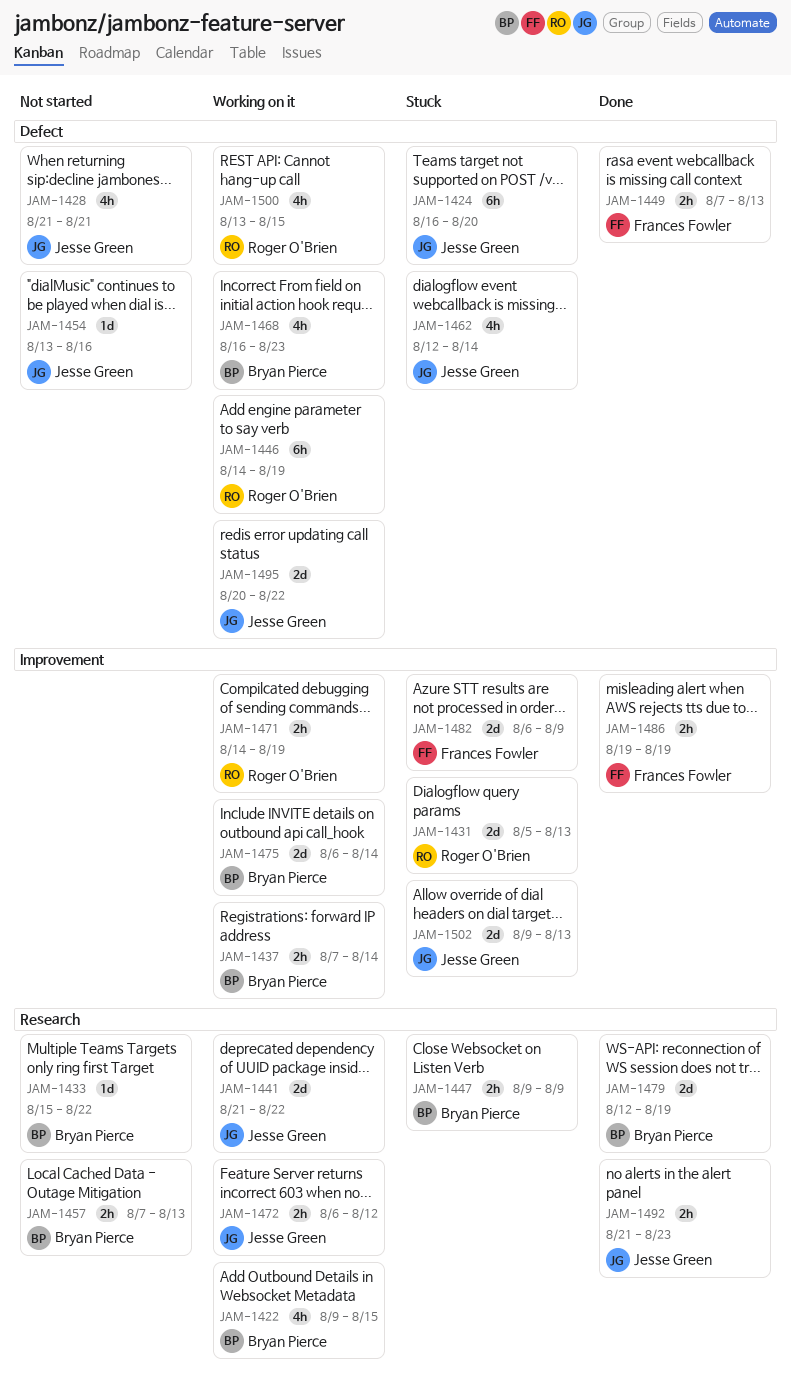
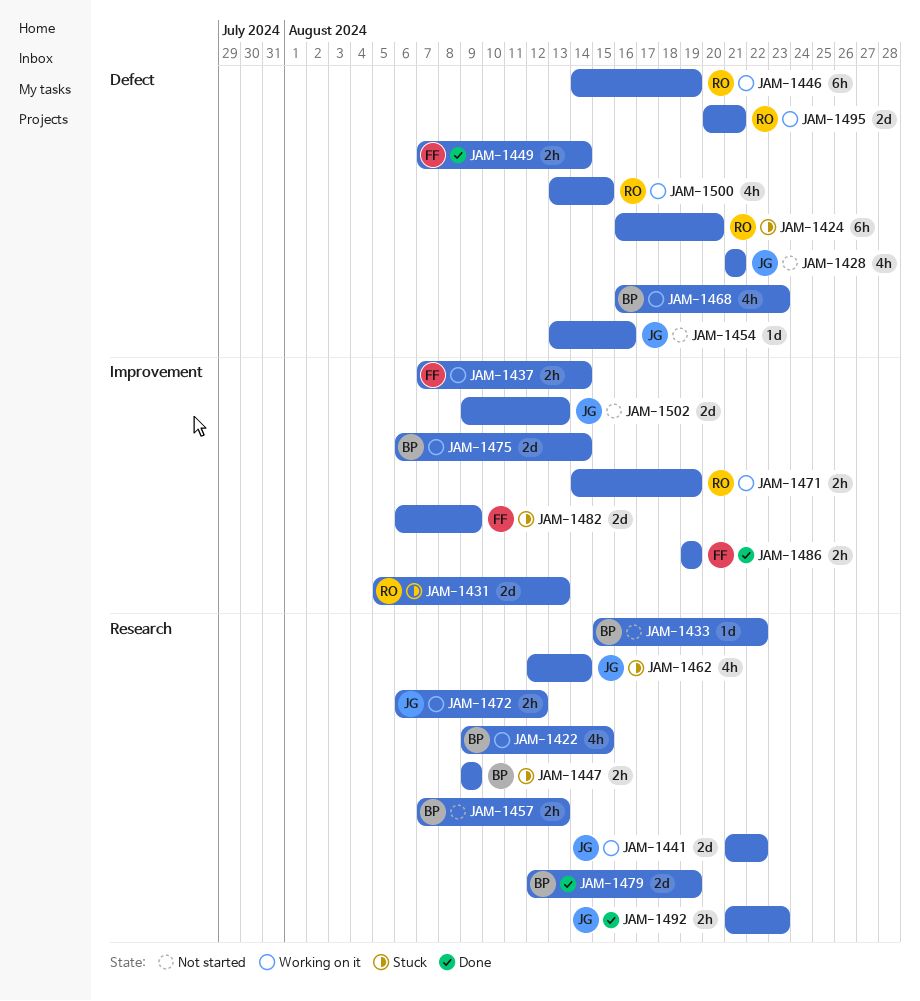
JAM-1424, owner: Jesse Green -> Roger O'Brien
JAM-1437, owner: Bryan Pierce -> Frances Fowler
JAM-1449, due: Aug 13 -> Aug 14
JAM-1462, label: Defect -> Research
JAM-1495, owner: Jesse Green -> Roger O'Brien
JAM-1495, due: Aug 22 -> Aug 21
JAM-1502, status: Stuck -> Not started

